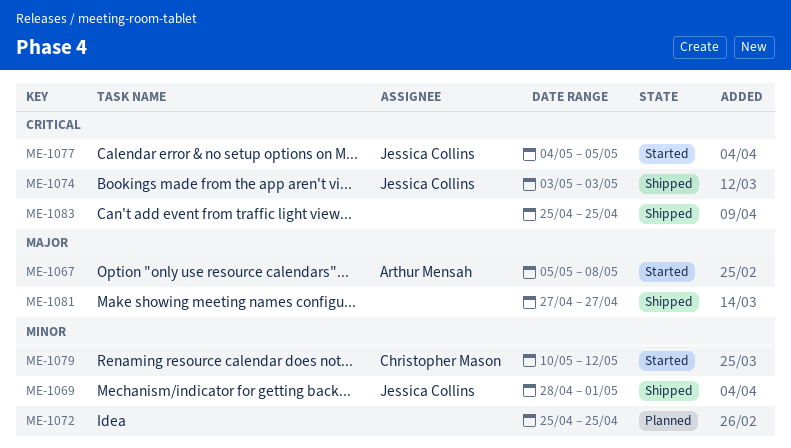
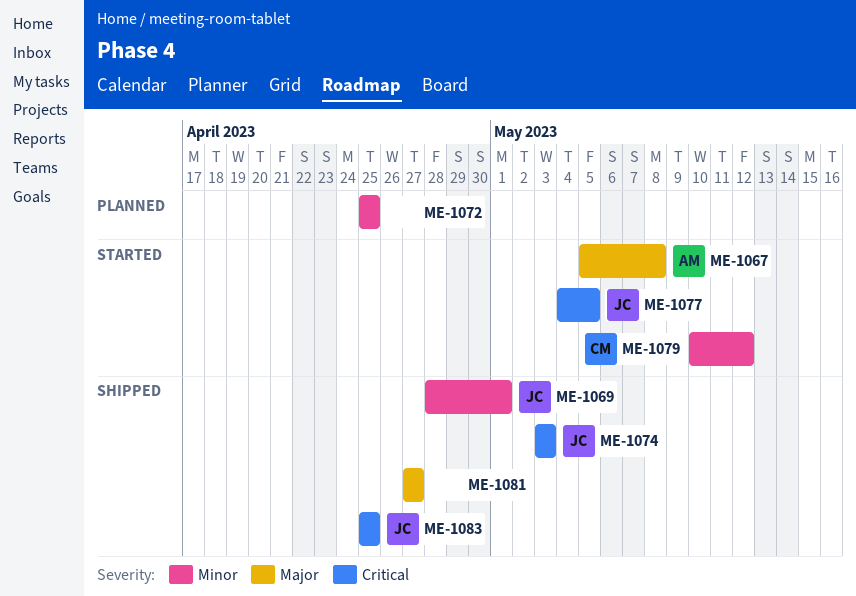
ME-1083, owner: none -> Jessica Collins

